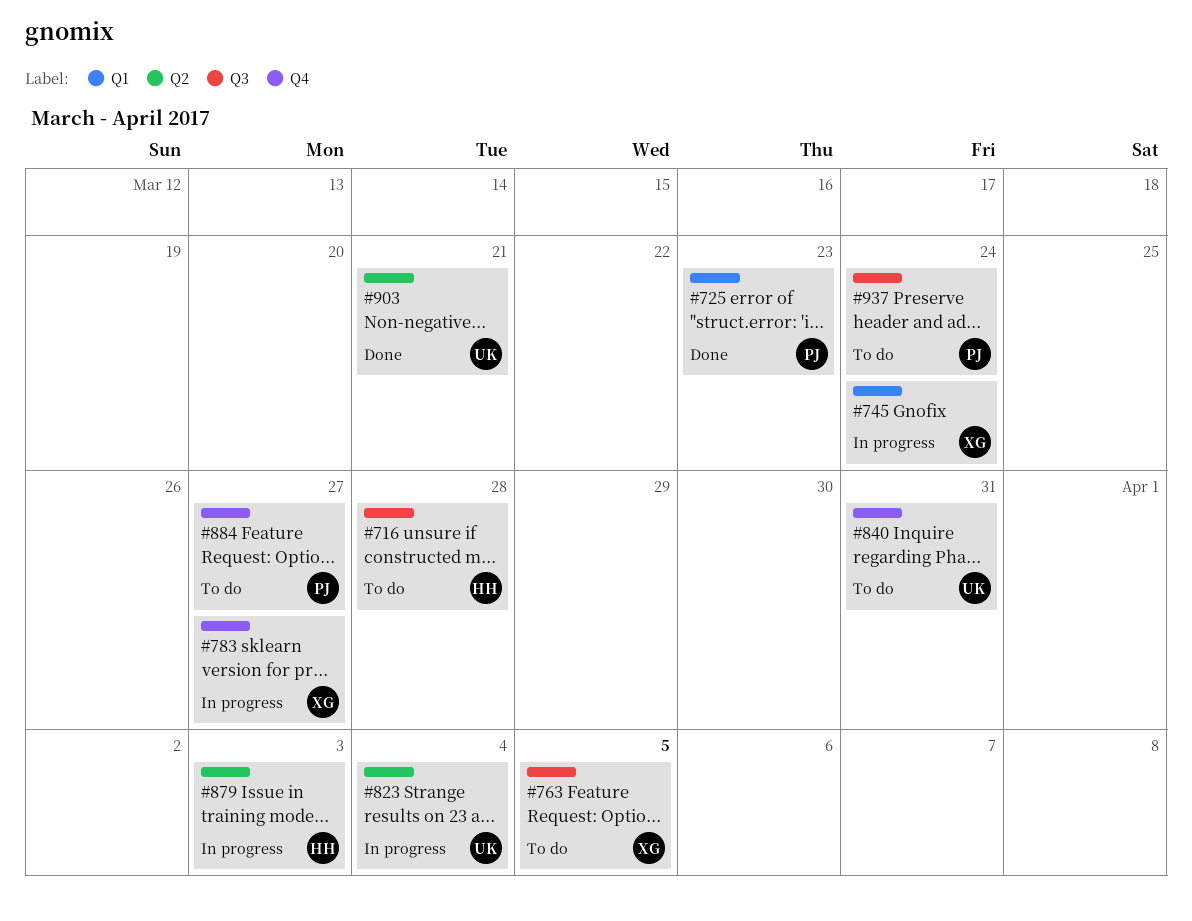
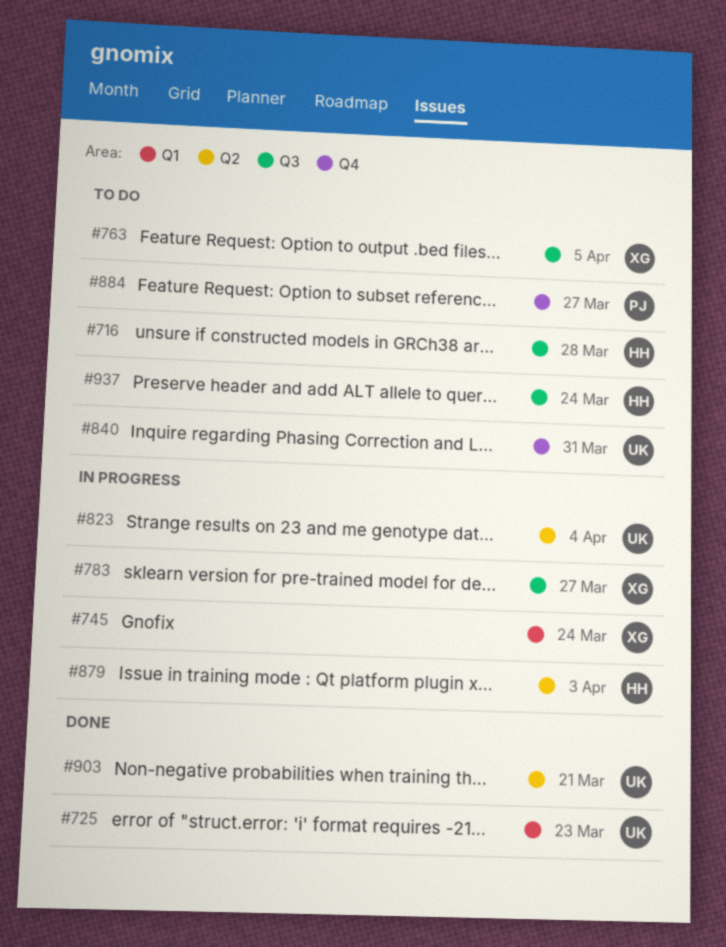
#725, owner: PJ -> UK
#783, label: Q4 -> Q3
#937, owner: PJ -> HH

